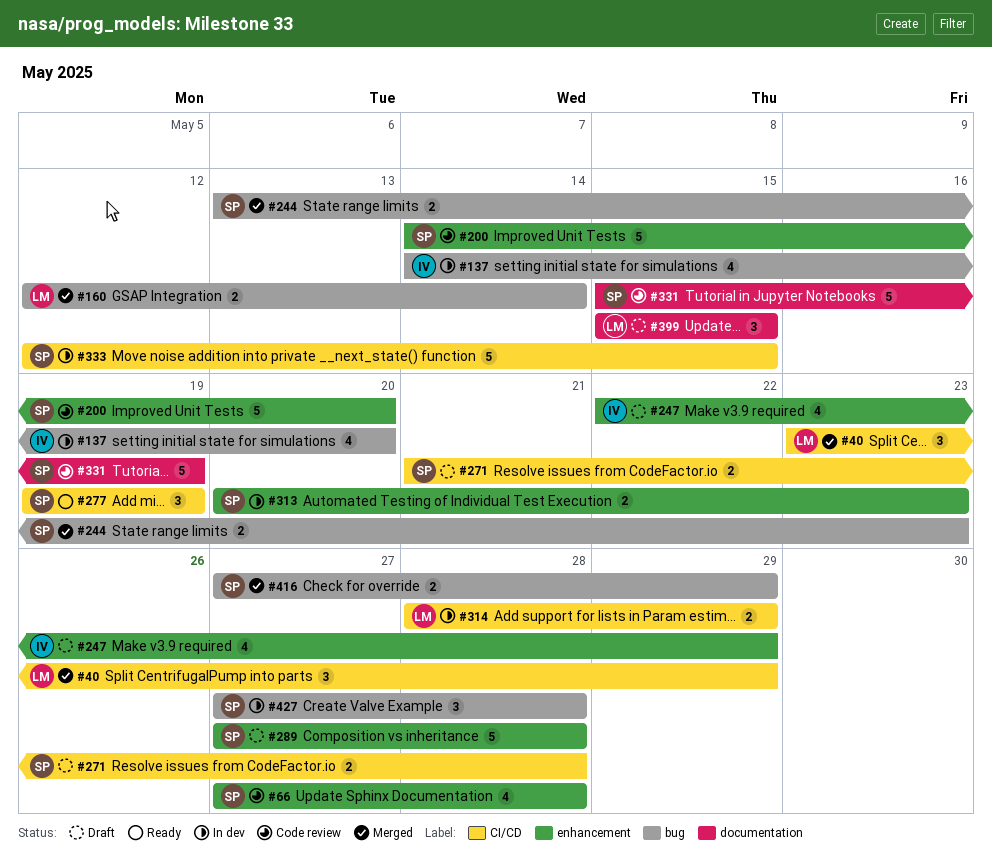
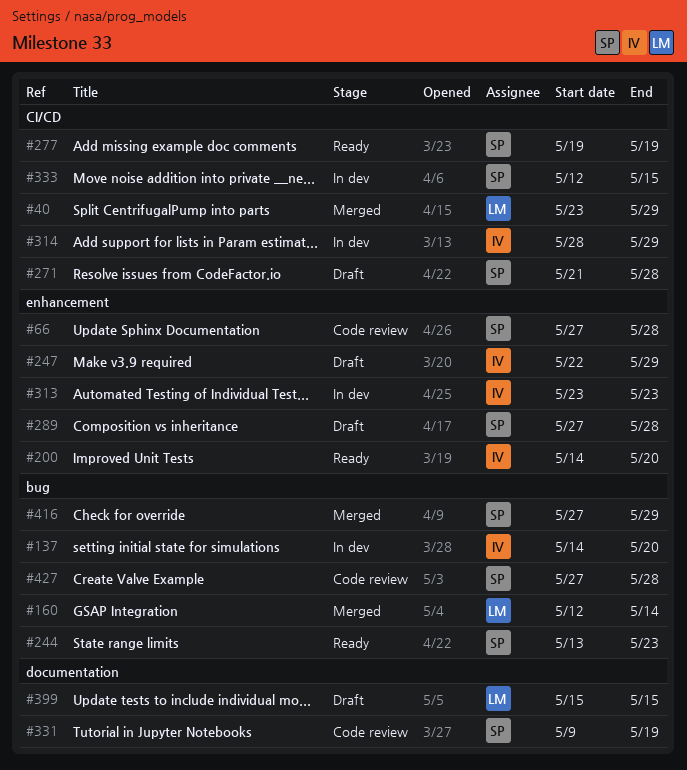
#200, status: Code review -> Ready
#200, owner: SP -> IV
#244, status: Merged -> Ready
#313, owner: SP -> IV
#313, start: May 20 -> May 23
#314, owner: LM -> IV
#331, start: May 15 -> May 9
#427, status: In dev -> Code review

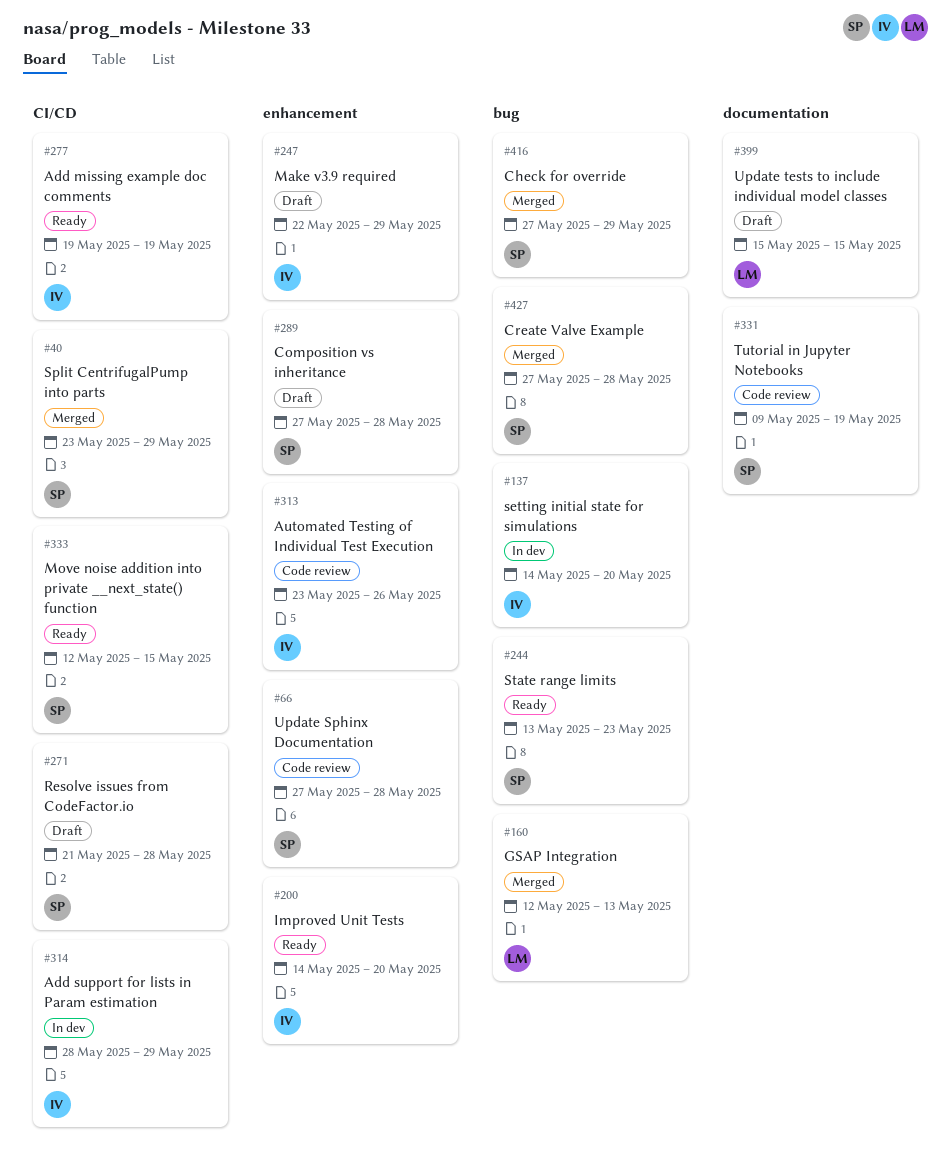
#40, owner: LM -> SP
#160, due: May 14 -> May 13
#277, owner: SP -> IV
#313, status: In dev -> Code review
#313, due: May 23 -> May 26
#333, status: In dev -> Ready
#427, status: Code review -> Merged

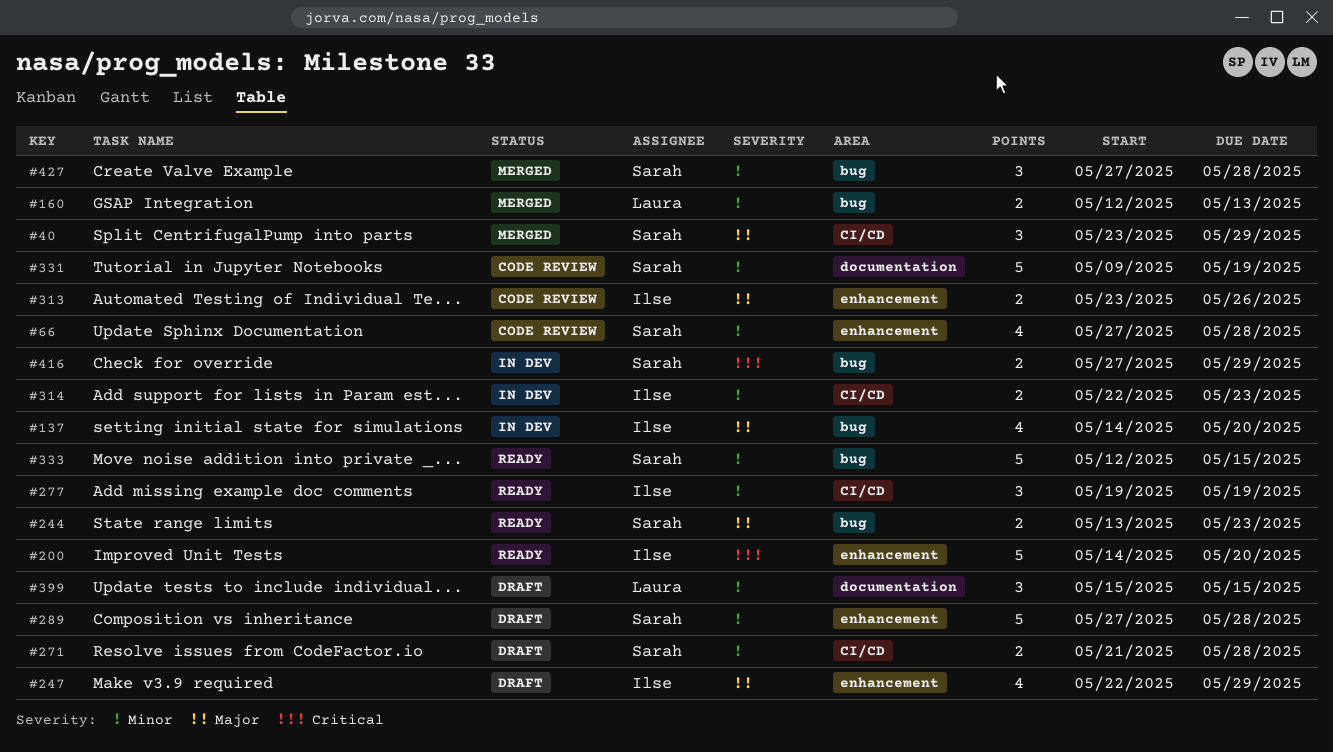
#314, start: May 28 -> May 22
#314, due: May 29 -> May 23
#333, label: CI/CD -> bug
#416, status: Merged -> In dev

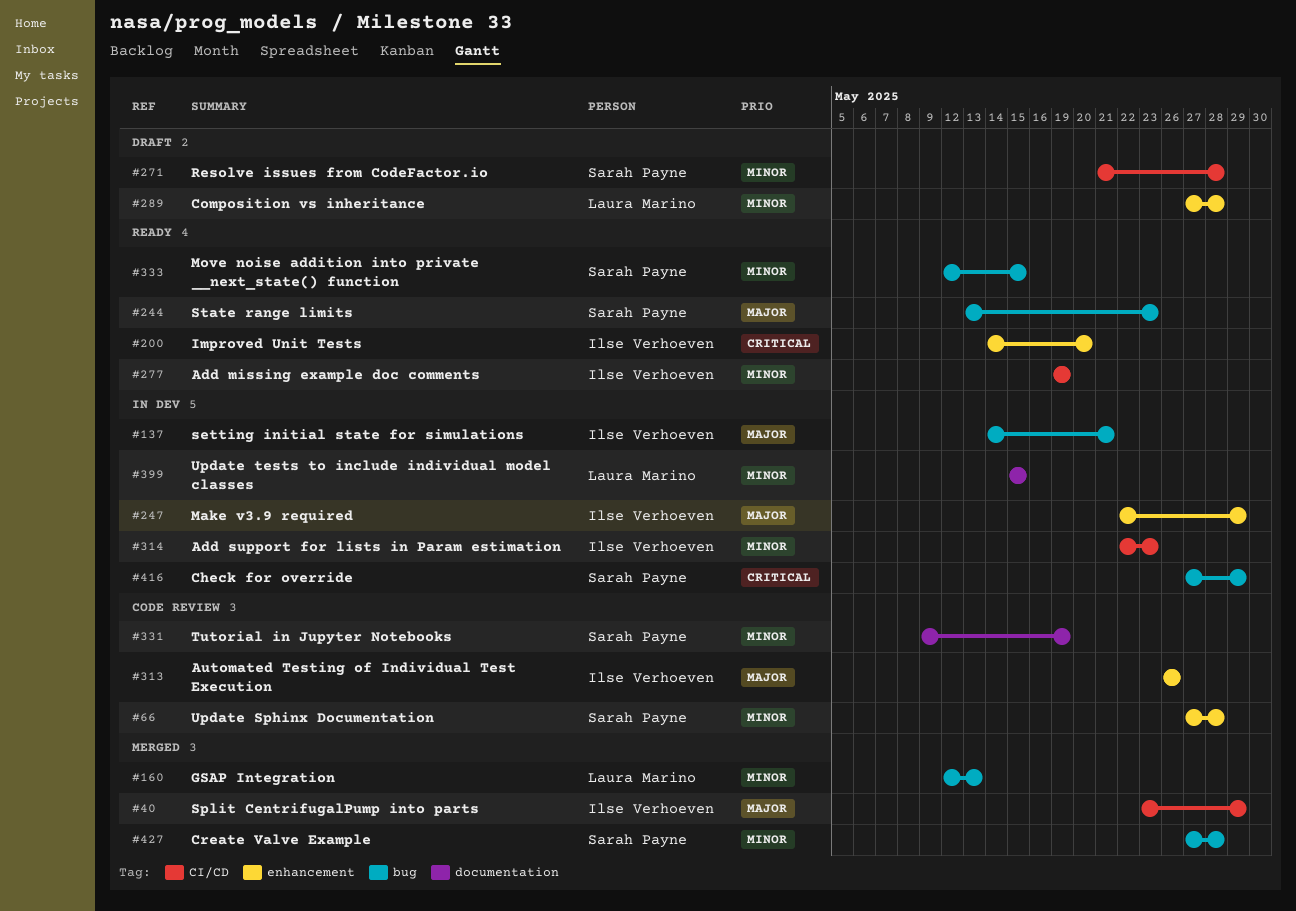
#40, owner: Sarah Payne -> Ilse Verhoeven
#137, due: May 20 -> May 21
#247, status: Draft -> In dev
#289, owner: Sarah Payne -> Laura Marino
#313, start: May 23 -> May 26
#399, status: Draft -> In dev

